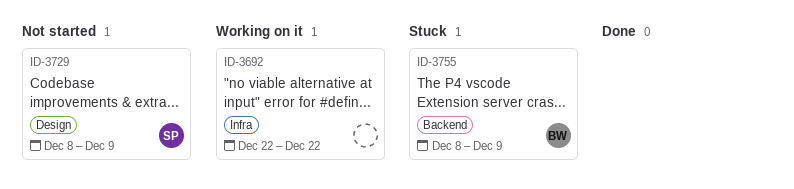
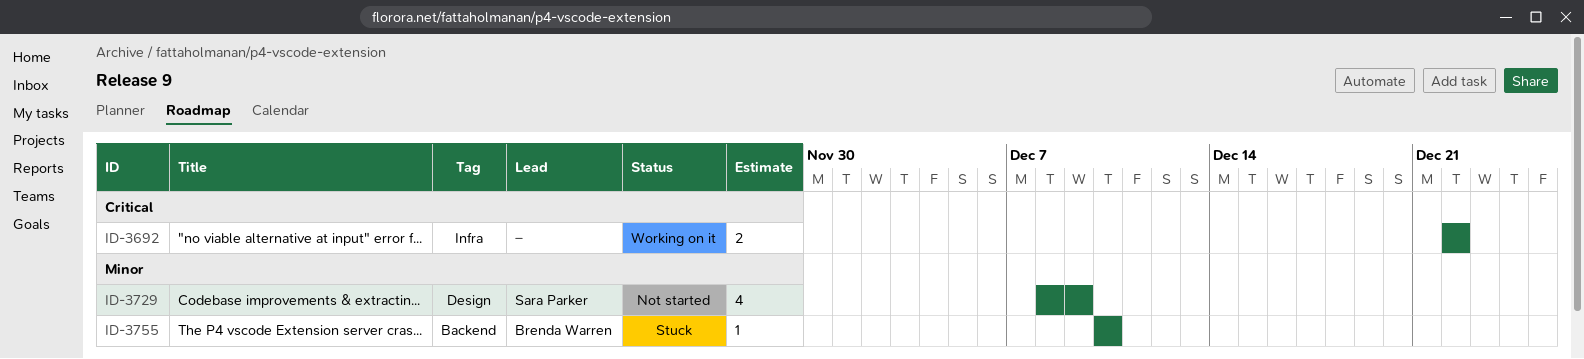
ID-3755, start: Dec 8 -> Dec 10
ID-3755, due: Dec 9 -> Dec 10

